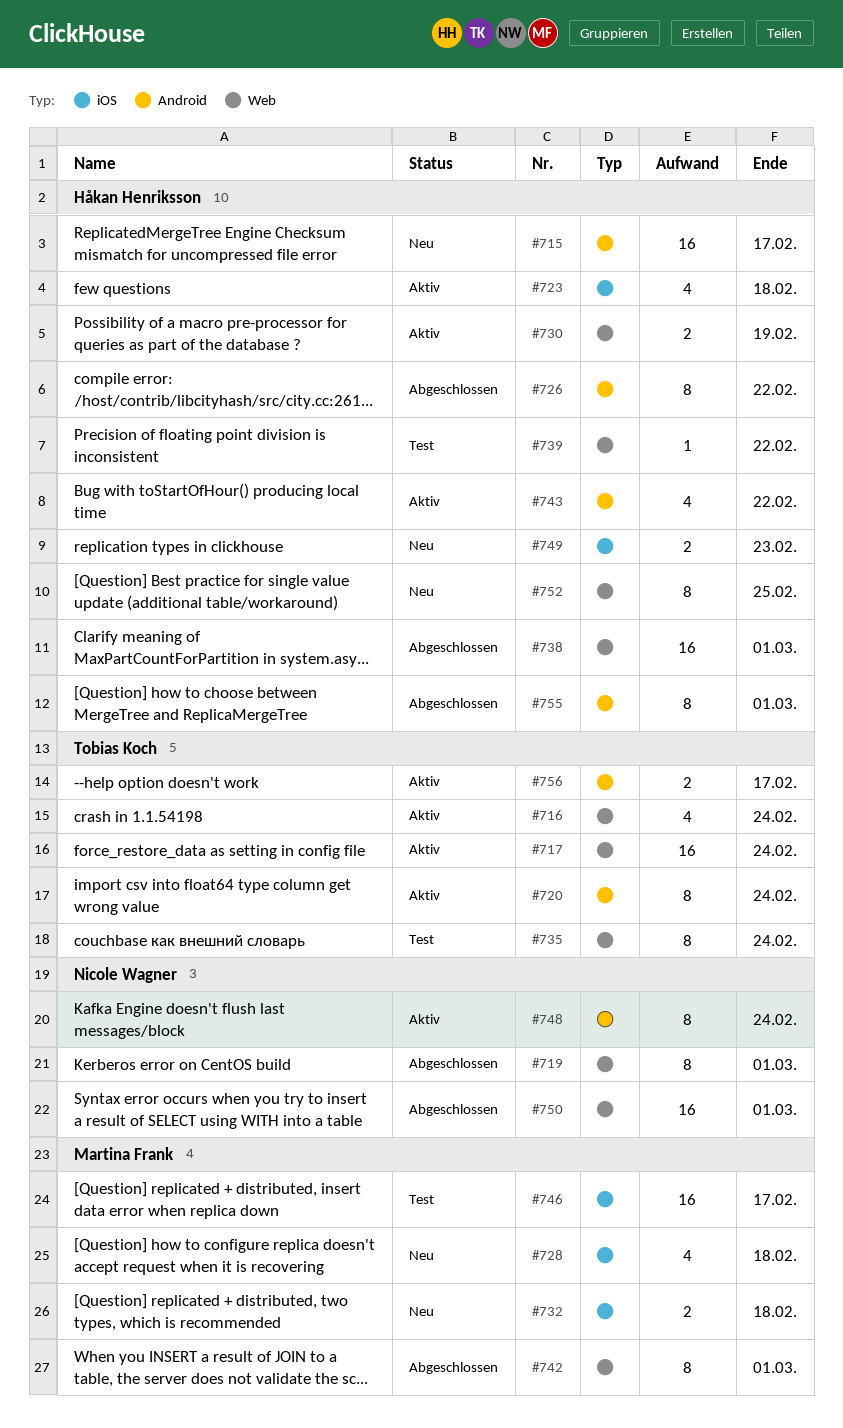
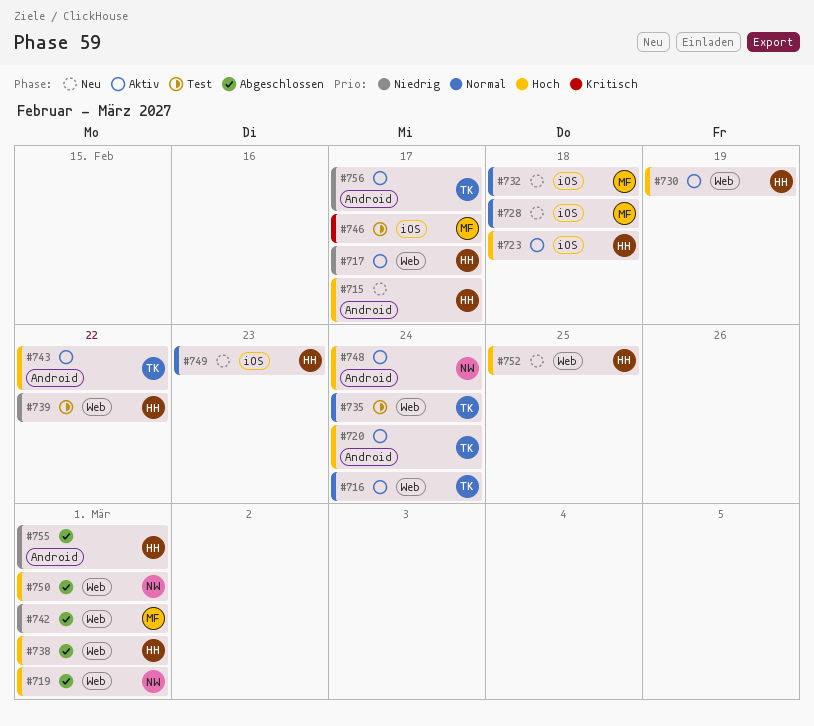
#717, owner: Tobias Koch -> Håkan Henriksson
#717, due: Feb 24 -> Feb 17
#726: present -> none
#743, owner: Håkan Henriksson -> Tobias Koch

